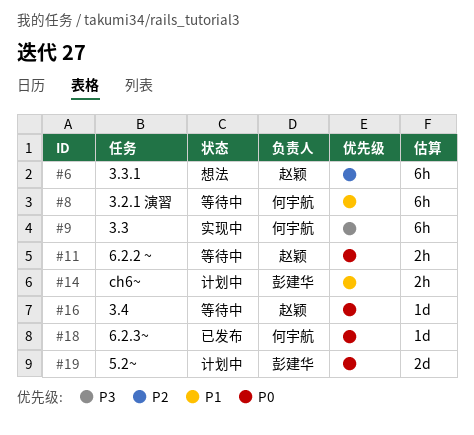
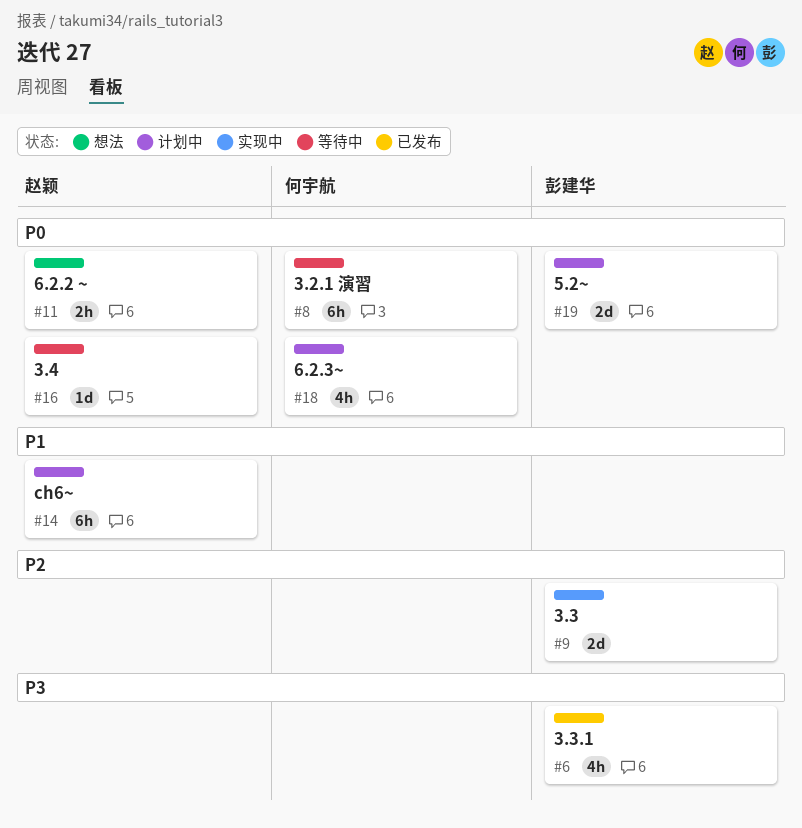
#6, status: 想法 -> 已发布
#6, owner: 赵颖 -> 彭建华
#6, priority: P2 -> P3
#6, estimate: 6h -> 4h
#8, priority: P1 -> P0
#9, owner: 何宇航 -> 彭建华
#9, priority: P3 -> P2
#9, estimate: 6h -> 2d
#11, status: 等待中 -> 想法
#14, owner: 彭建华 -> 赵颖
#14, estimate: 2h -> 6h
#18, status: 已发布 -> 计划中
#18, estimate: 1d -> 4h

